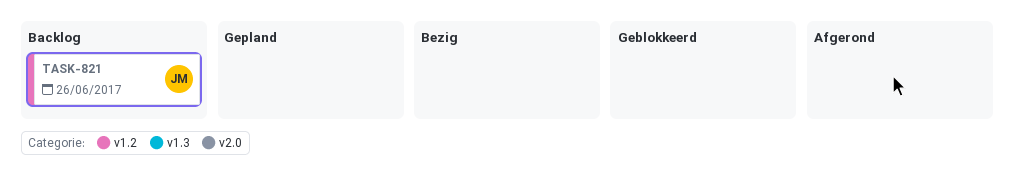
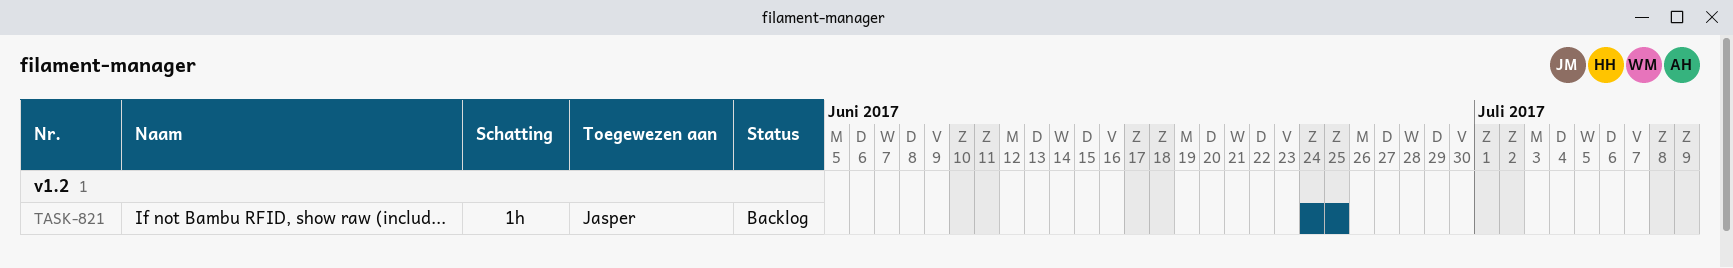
TASK-821, due: Jun 26 -> Jun 25

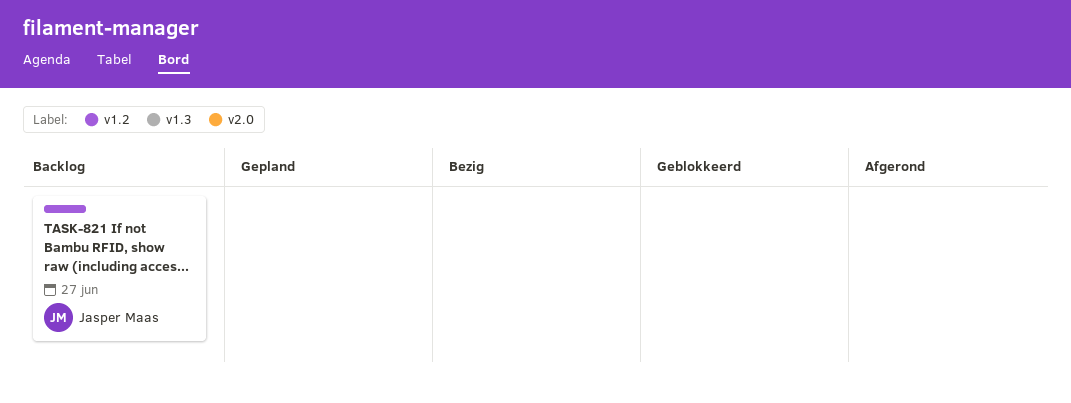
TASK-821, due: Jun 25 -> Jun 27

